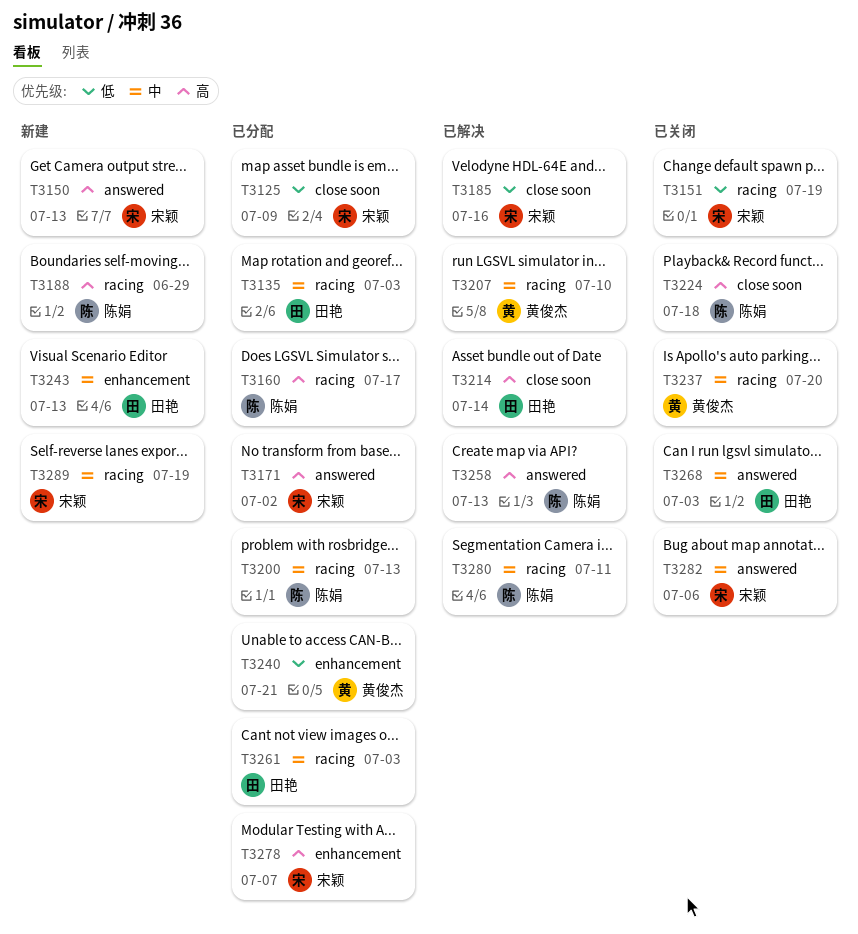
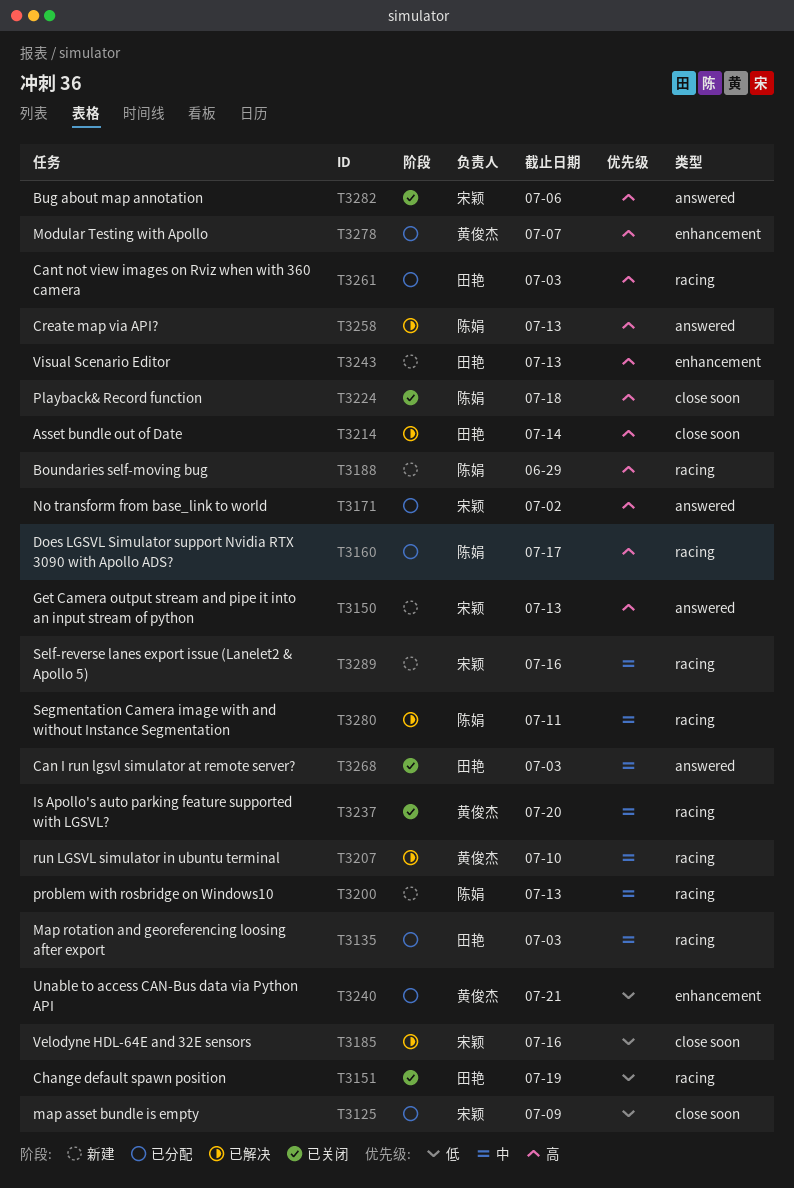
T3151, owner: 宋颖 -> 田艳
T3200, status: 已分配 -> 新建
T3243, priority: 中 -> 高
T3261, priority: 中 -> 高
T3278, owner: 宋颖 -> 黄俊杰
T3282, priority: 中 -> 高
T3289, due: Jul 19 -> Jul 16

